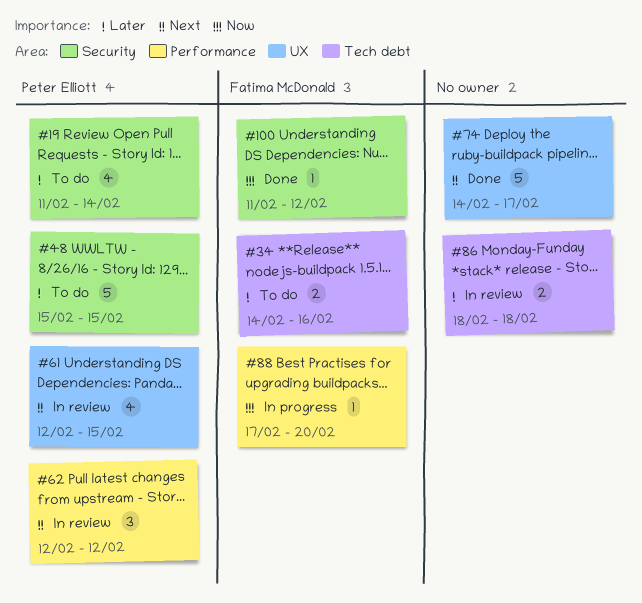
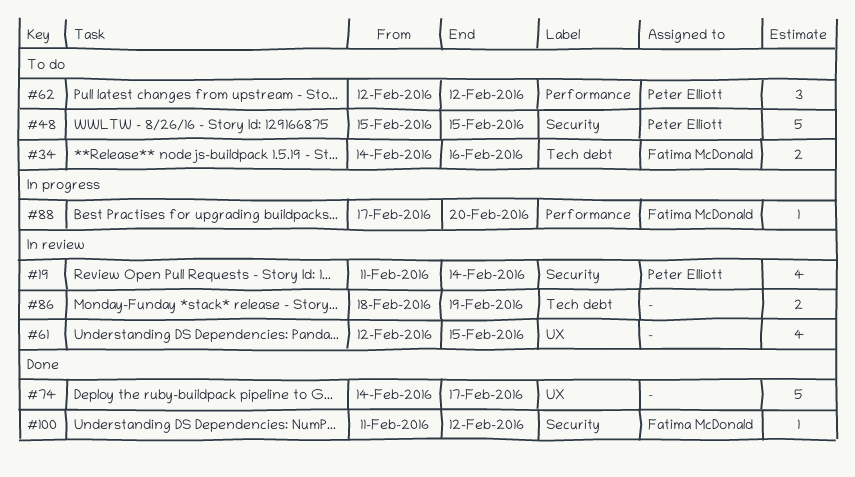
#19, status: To do -> In review
#61, owner: Peter Elliott -> none
#62, status: In review -> To do
#86, due: Feb 18 -> Feb 19

